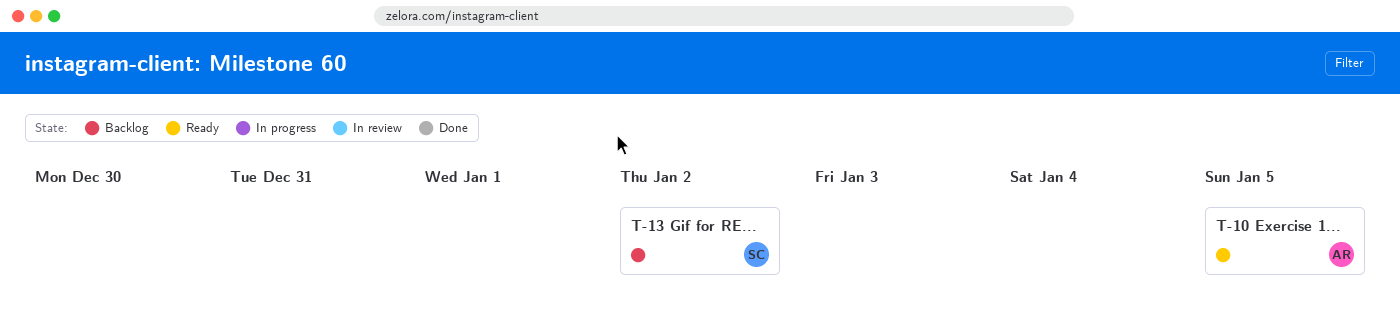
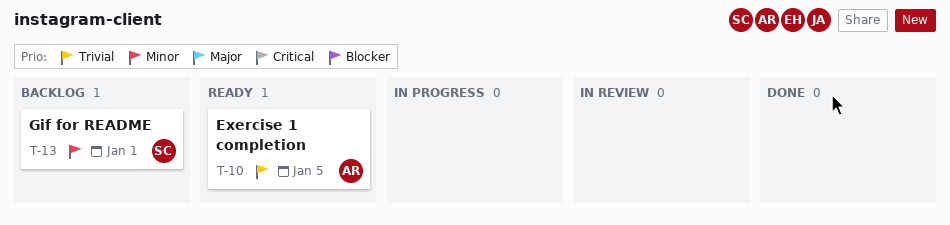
T-13, due: Jan 2 -> Jan 1

